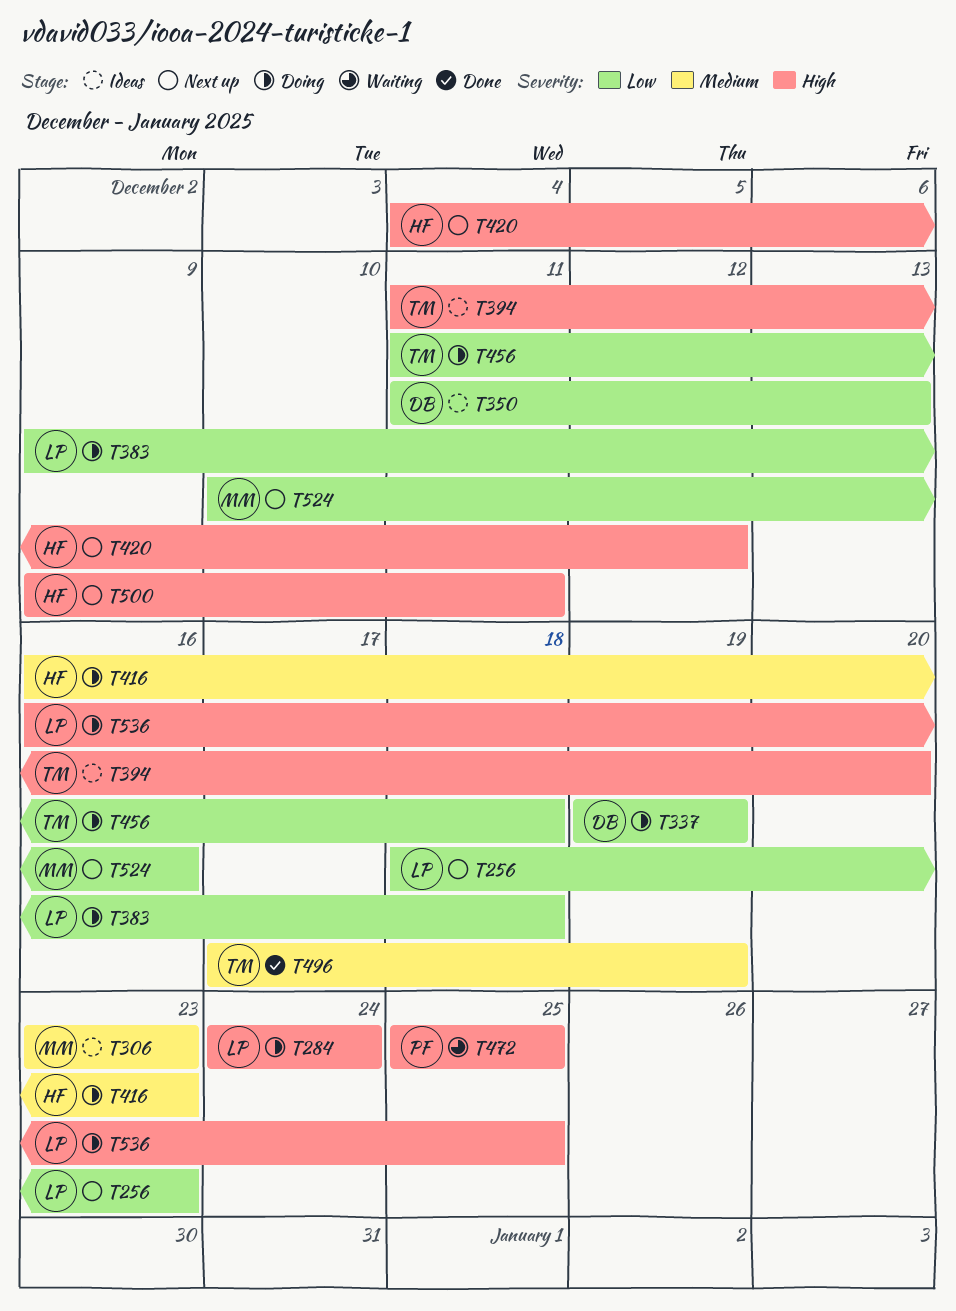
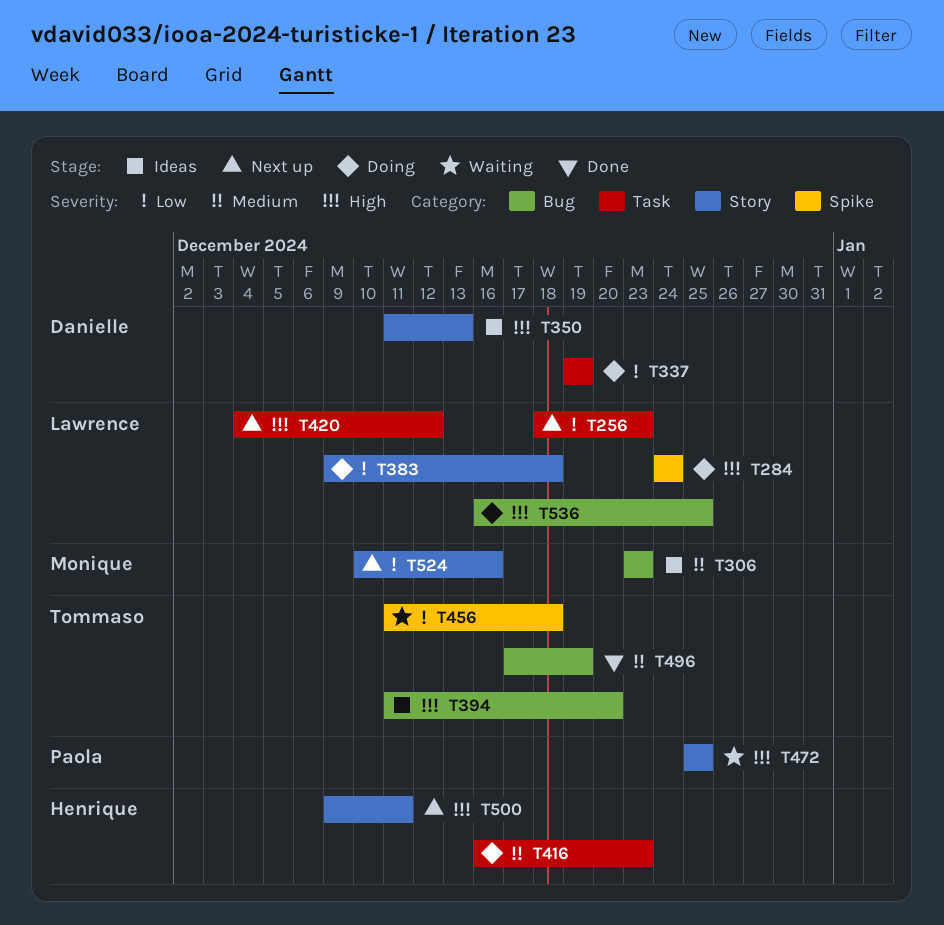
T350, priority: Low -> High
T420, owner: Henrique -> Lawrence
T456, status: Doing -> Waiting

